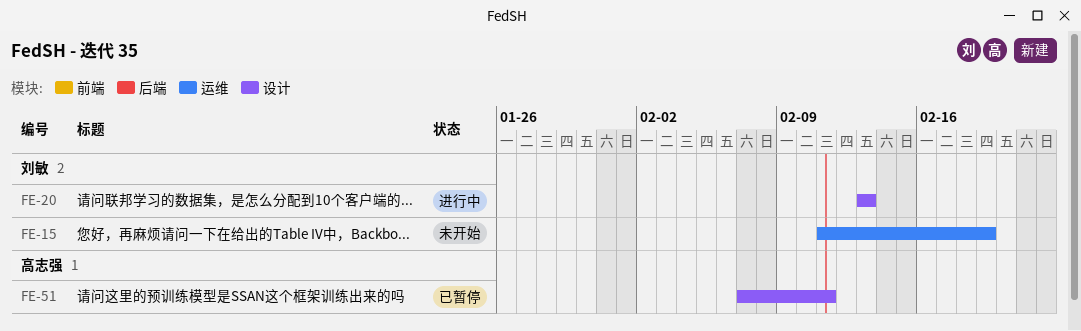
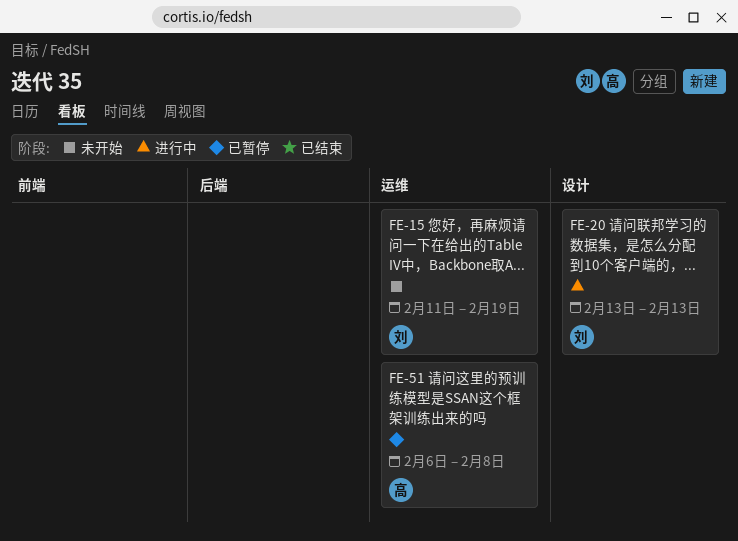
FE-51, label: 设计 -> 运维
FE-51, start: Feb 7 -> Feb 6
FE-51, due: Feb 11 -> Feb 8

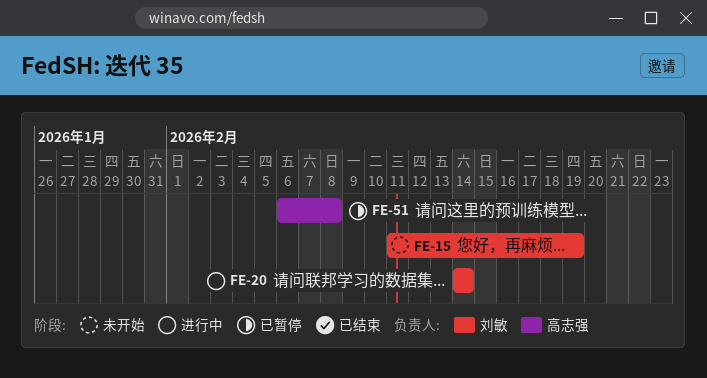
FE-20, start: Feb 13 -> Feb 14
FE-20, due: Feb 13 -> Feb 14

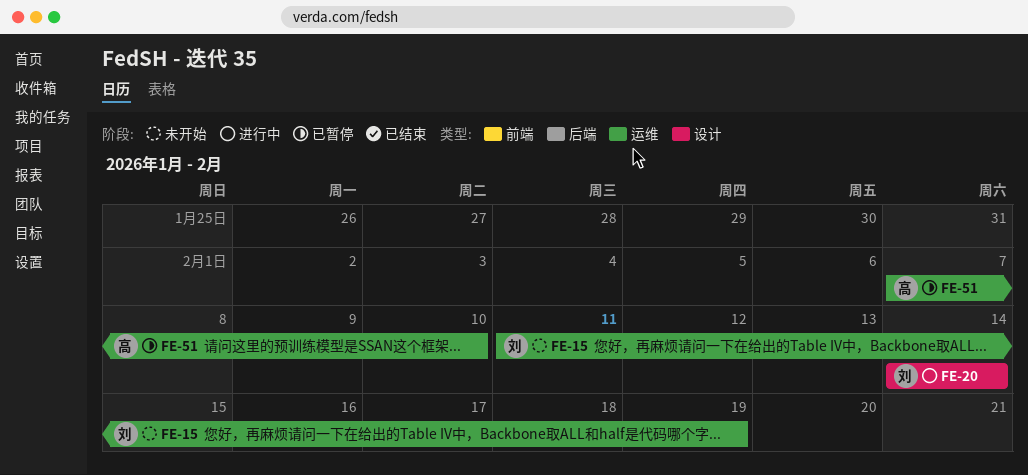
FE-51, start: Feb 6 -> Feb 7
FE-51, due: Feb 8 -> Feb 10

